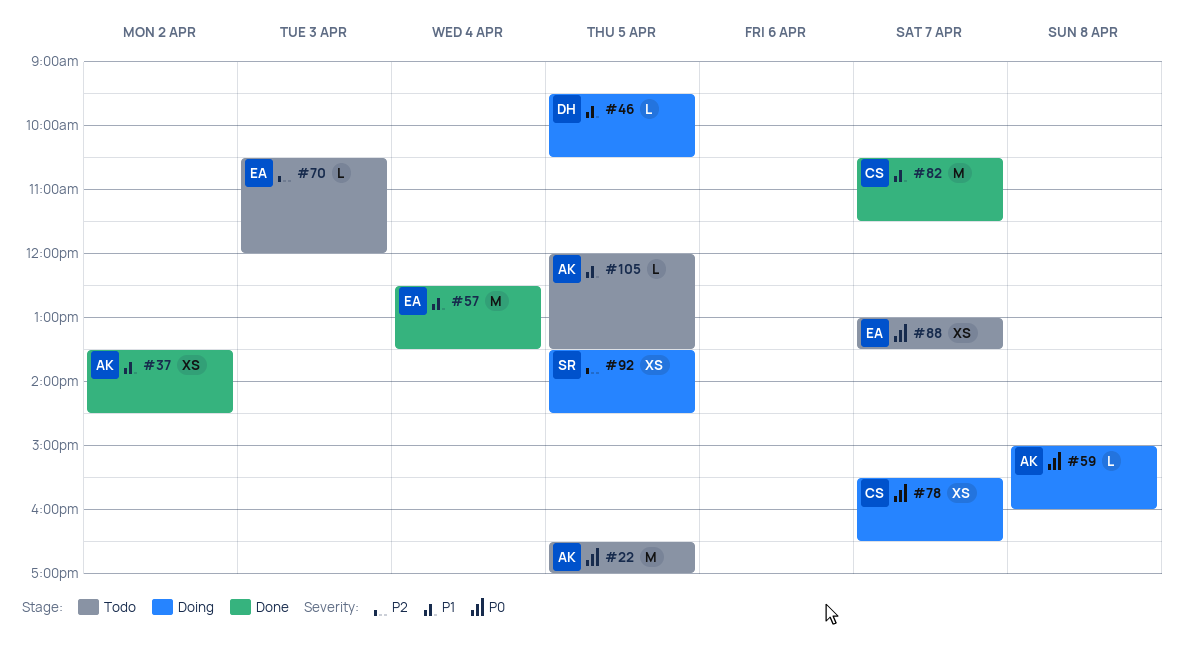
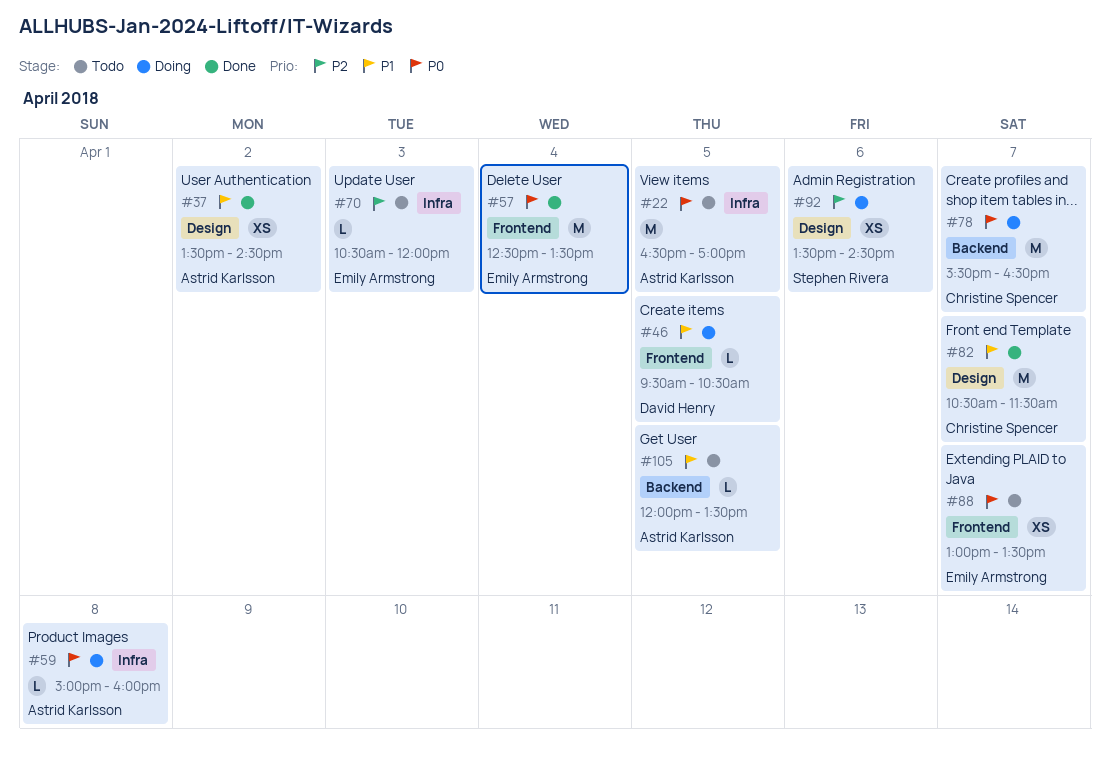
#57, priority: P1 -> P0
#78, estimate: XS -> M
#92, day: Apr 5 -> Apr 6

